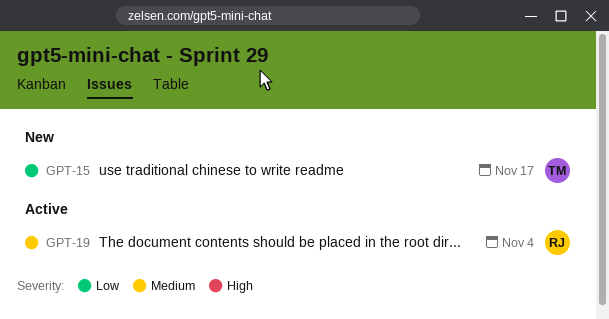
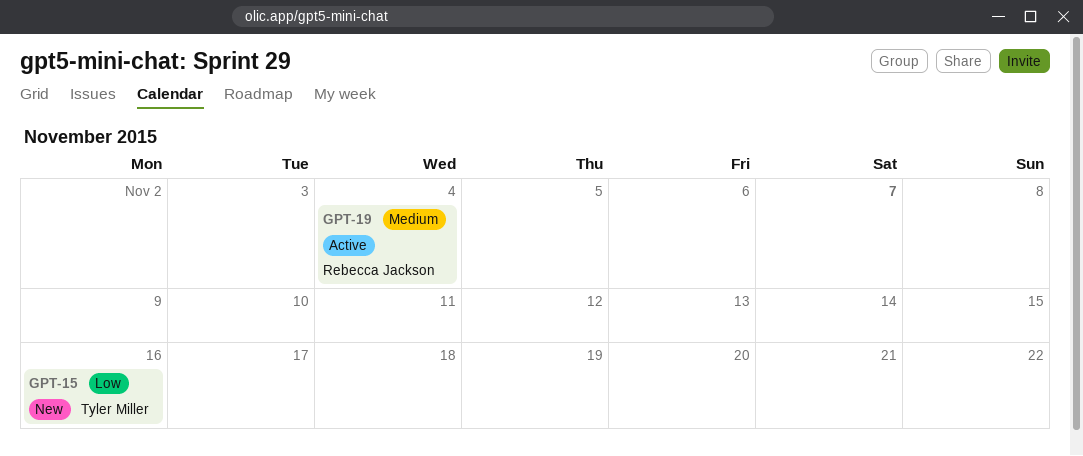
GPT-15, due: Nov 17 -> Nov 16

